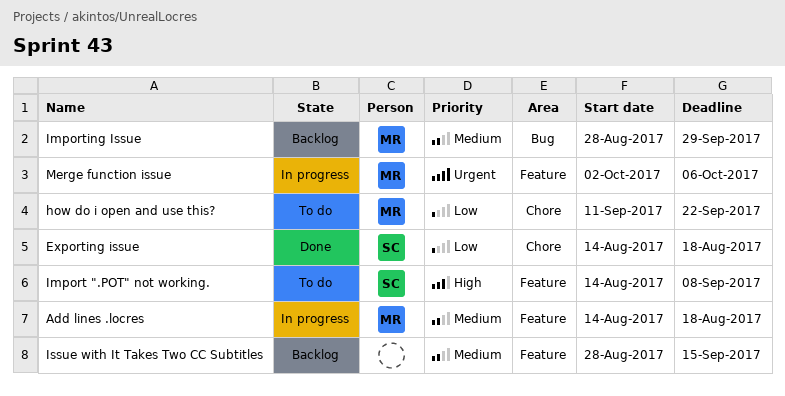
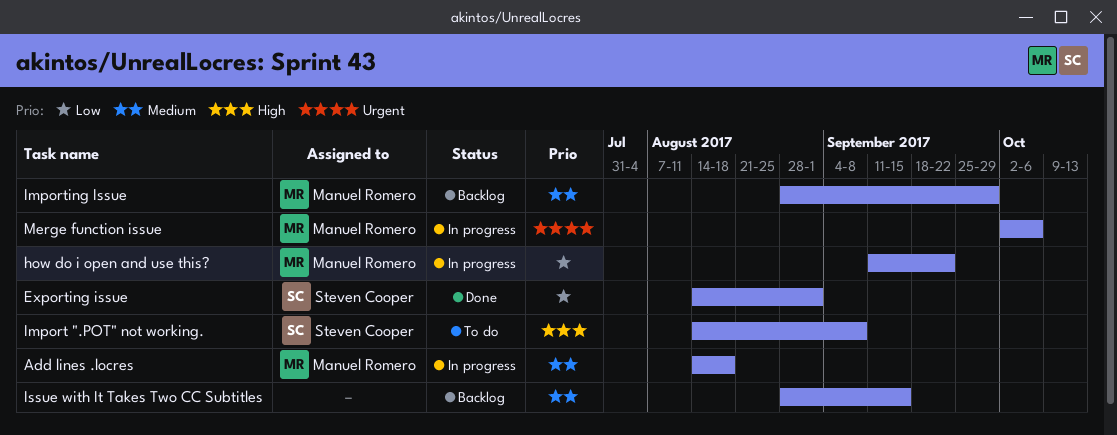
Exporting issue, due: Aug 18 -> Sep 1
how do i open and use this?, status: To do -> In progress

